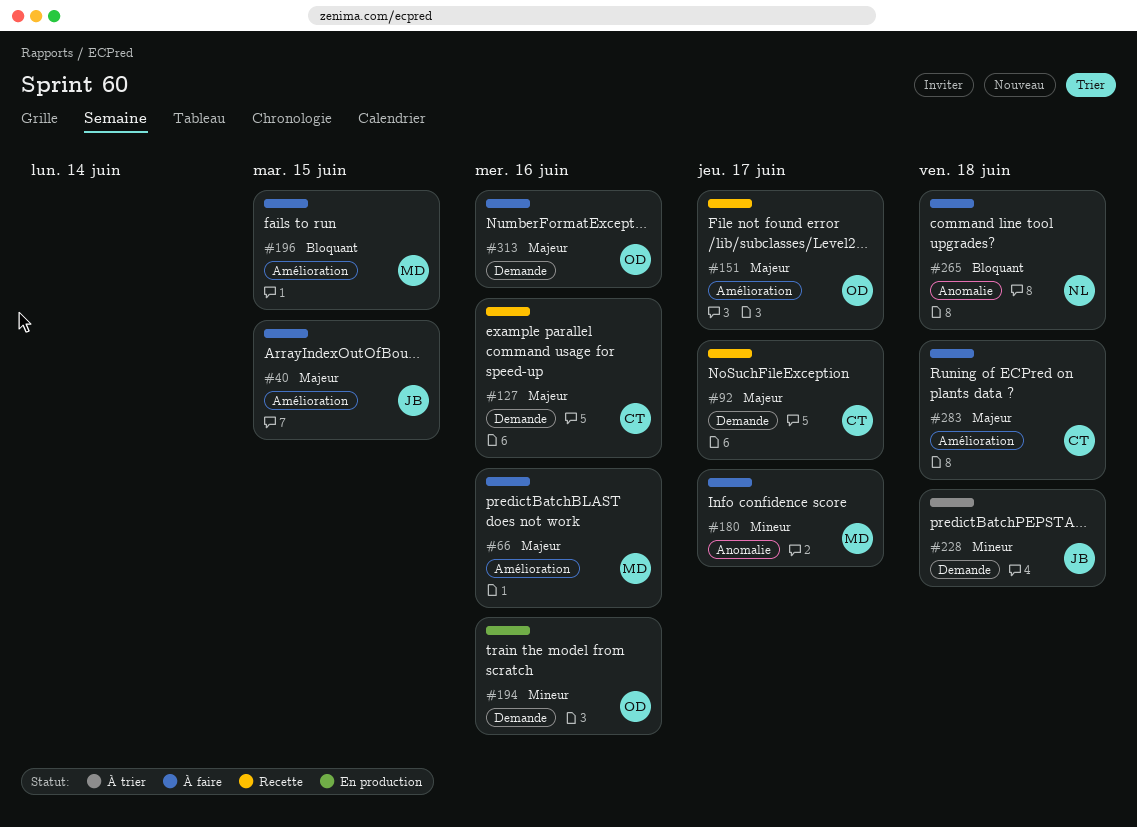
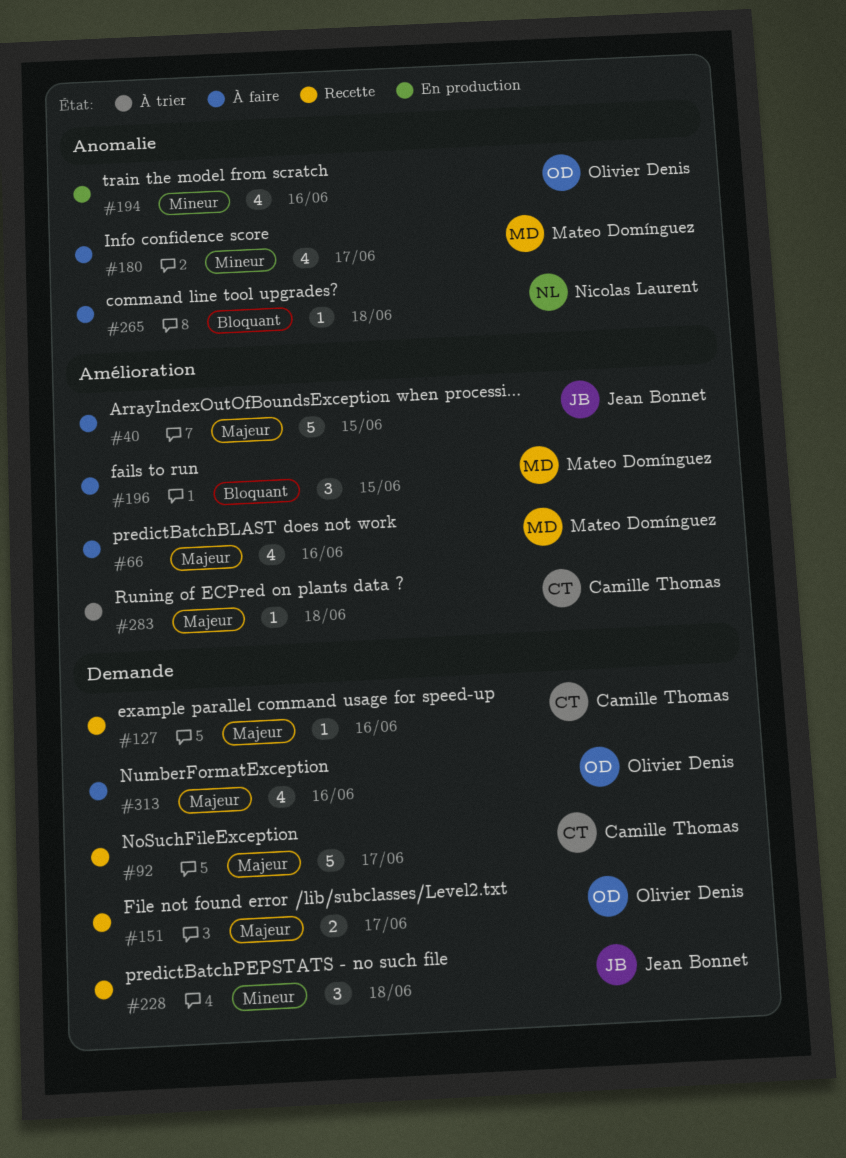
#151, label: Amélioration -> Demande
#194, label: Demande -> Anomalie
#228, status: À trier -> Recette
#283, status: À faire -> À trier

